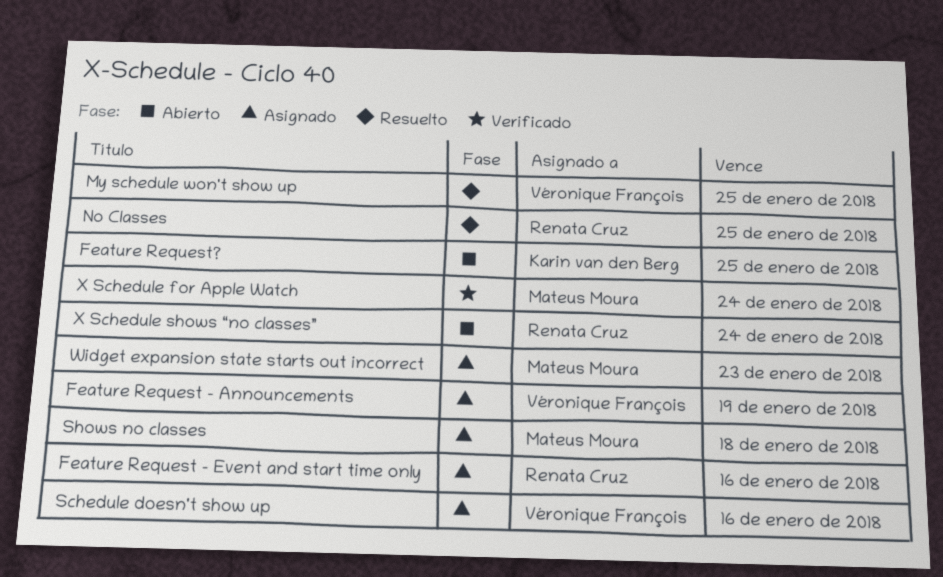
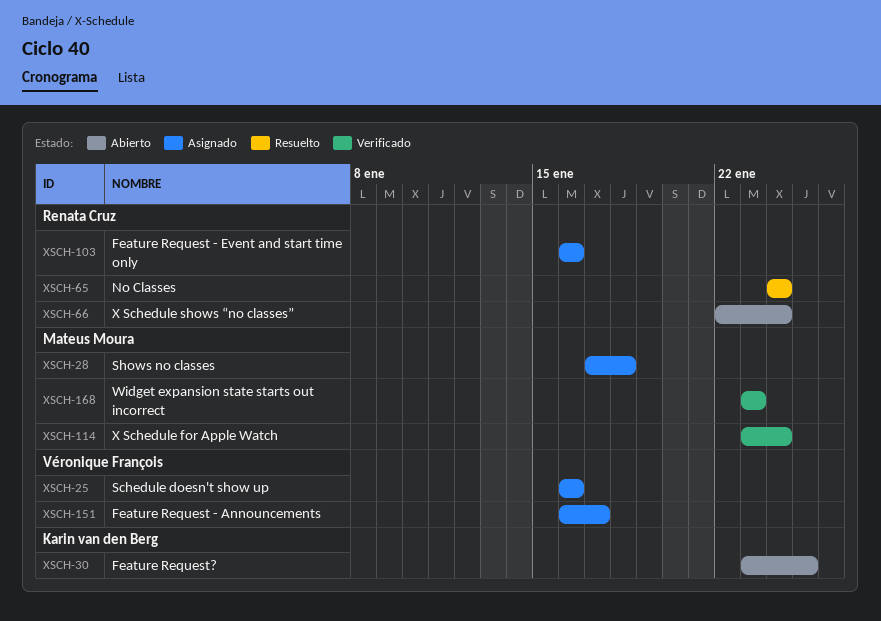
Feature Request - Announcements, due: Jan 19 -> Jan 17
My schedule won't show up: present -> none
No Classes, due: Jan 25 -> Jan 24
Widget expansion state starts out incorrect, status: Asignado -> Verificado

